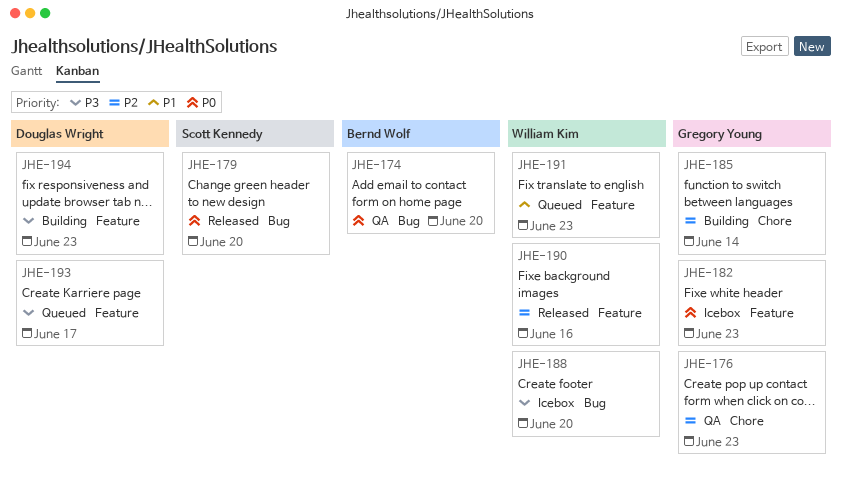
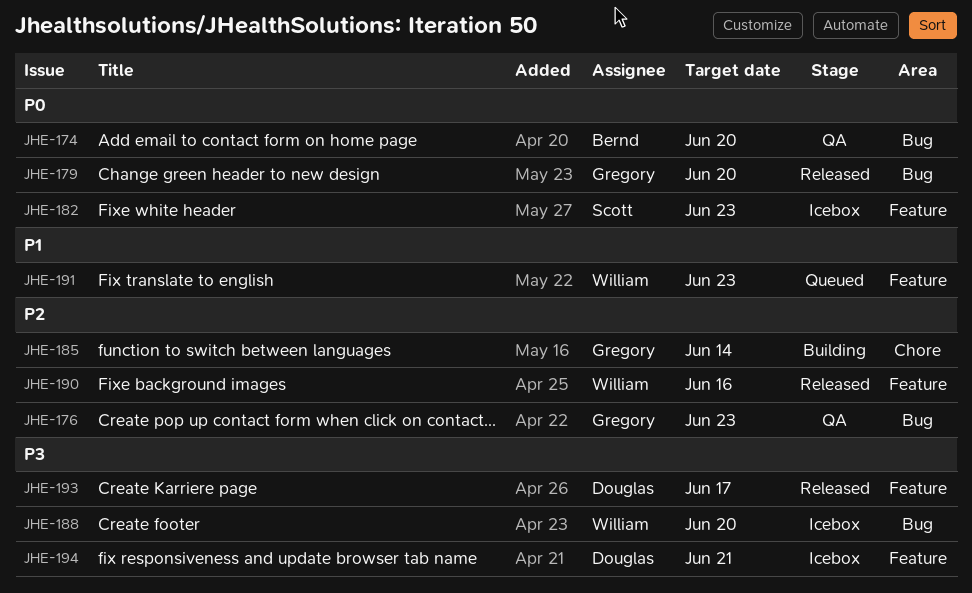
JHE-176, label: Chore -> Bug
JHE-179, owner: Scott Kennedy -> Gregory Young
JHE-182, owner: Gregory Young -> Scott Kennedy
JHE-193, status: Queued -> Released
JHE-194, status: Building -> Icebox
JHE-194, due: Jun 23 -> Jun 21

